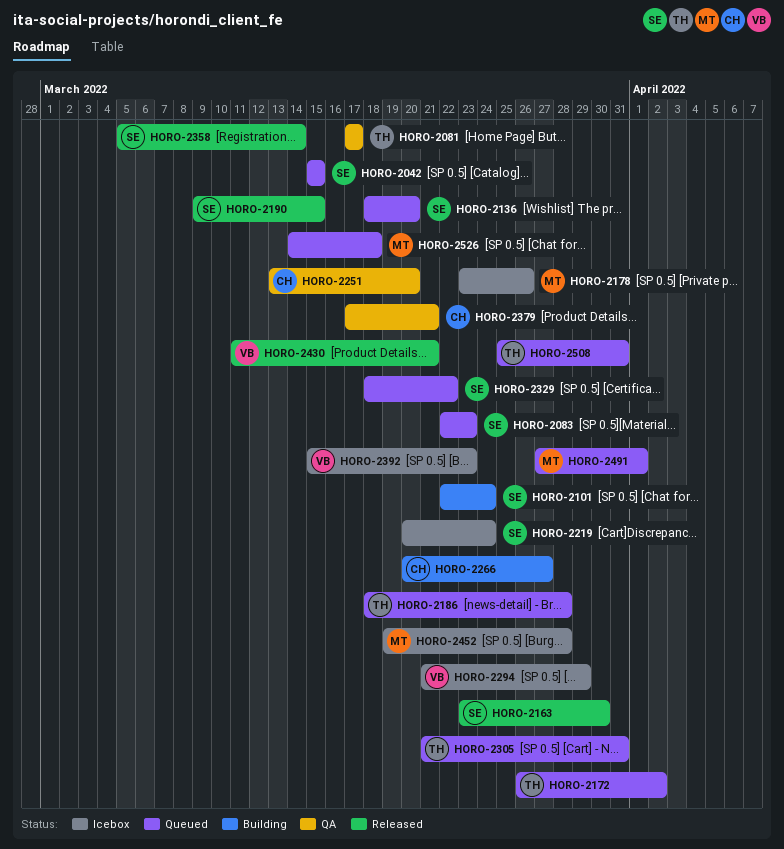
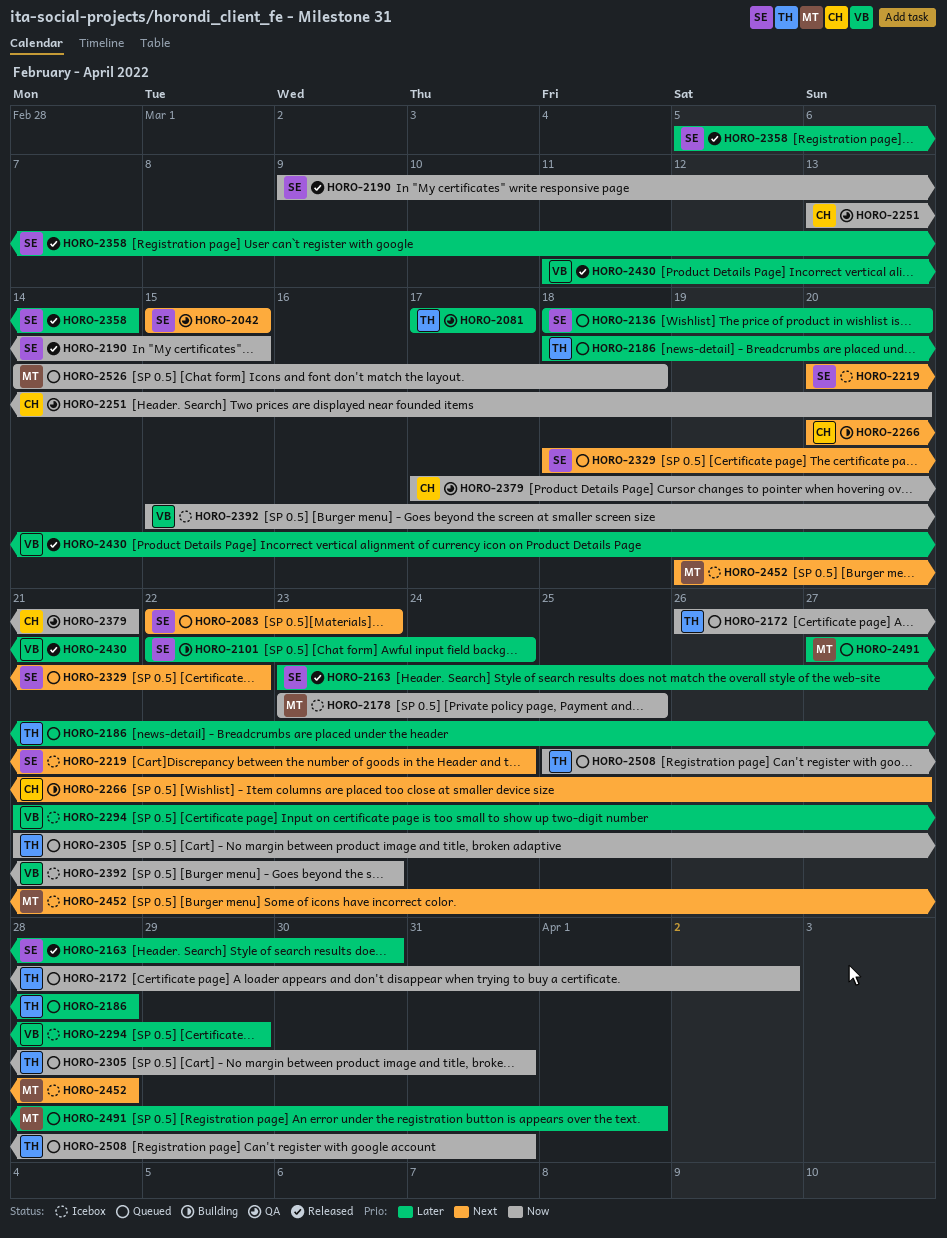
HORO-2042, status: Queued -> QA
HORO-2178, due: Mar 26 -> Mar 25

